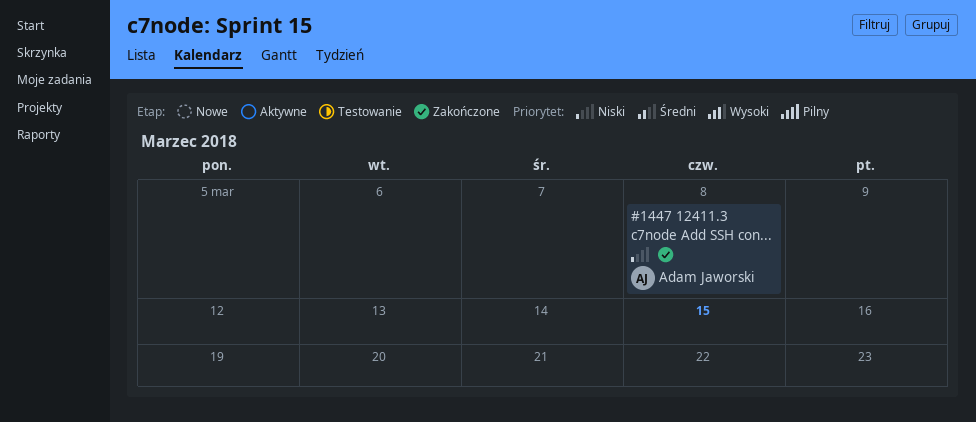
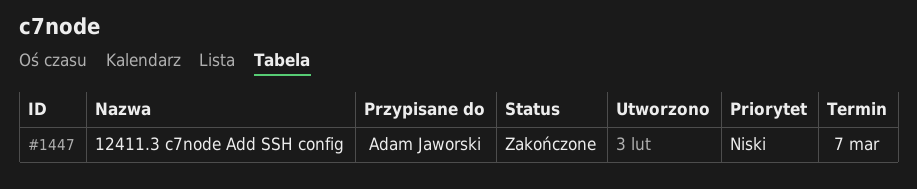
#1447, due: Mar 8 -> Mar 7

